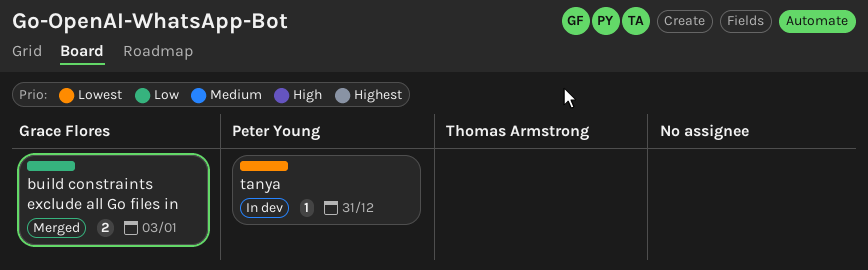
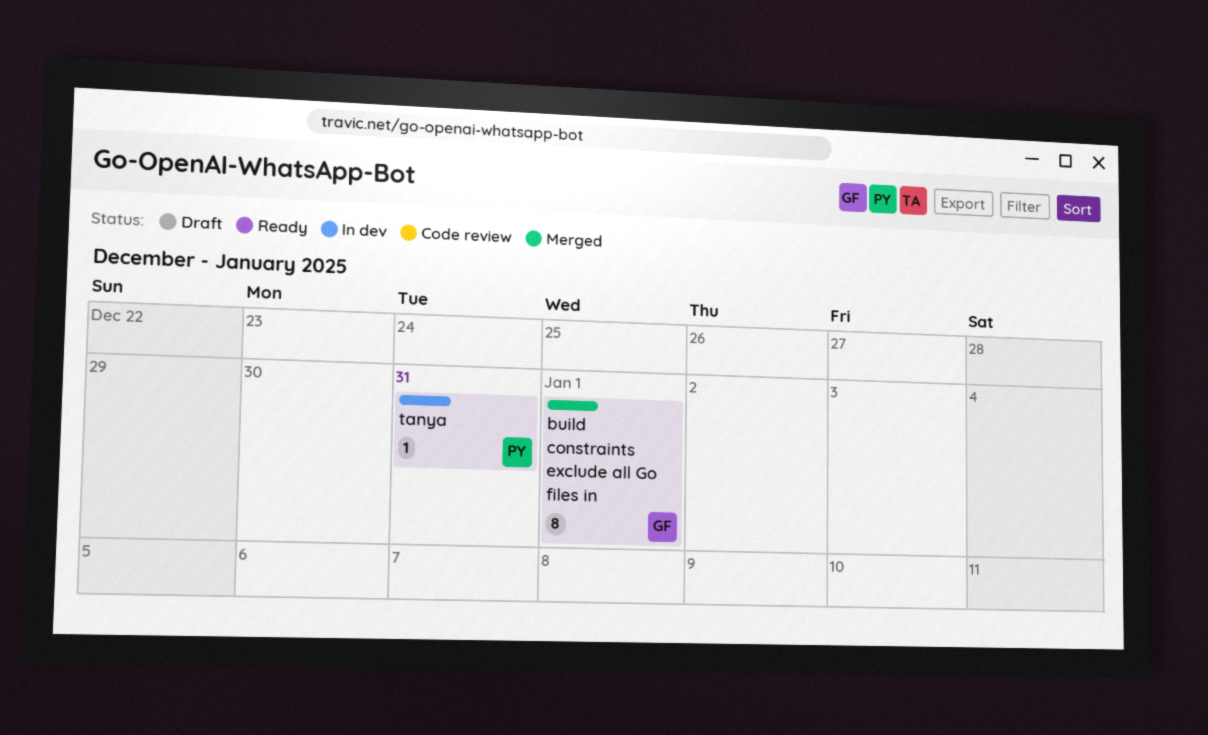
build constraints exclude all Go files in, estimate: 2 -> 8
build constraints exclude all Go files in, due: Jan 3 -> Jan 1

